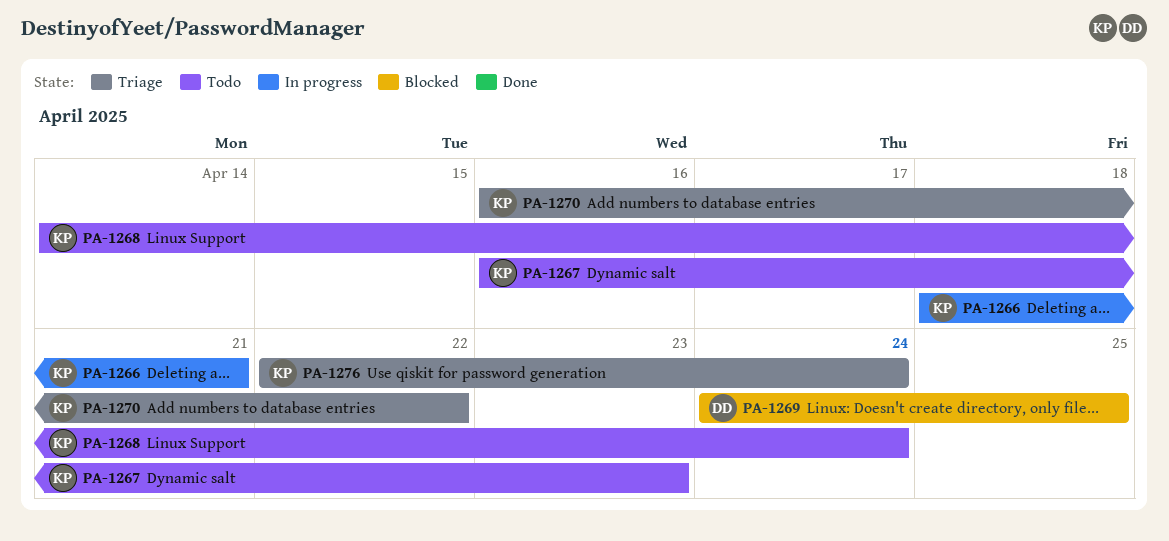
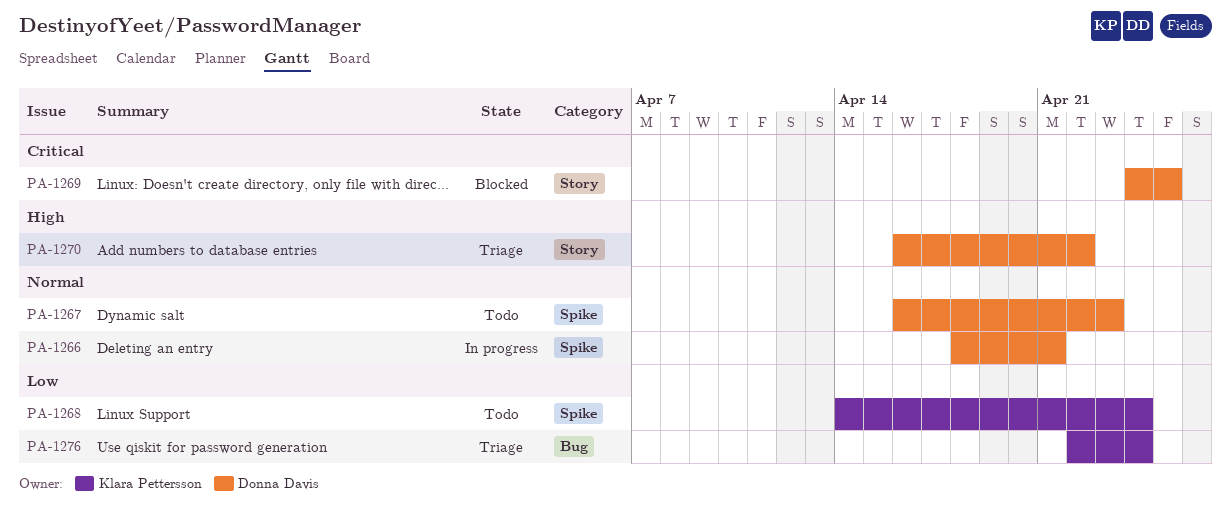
PA-1266, owner: Klara Pettersson -> Donna Davis
PA-1267, owner: Klara Pettersson -> Donna Davis
PA-1270, owner: Klara Pettersson -> Donna Davis

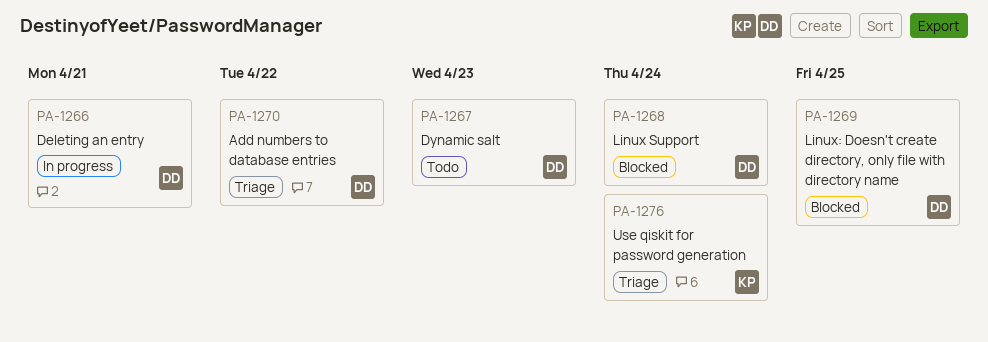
PA-1268, status: Todo -> Blocked
PA-1268, owner: Klara Pettersson -> Donna Davis

